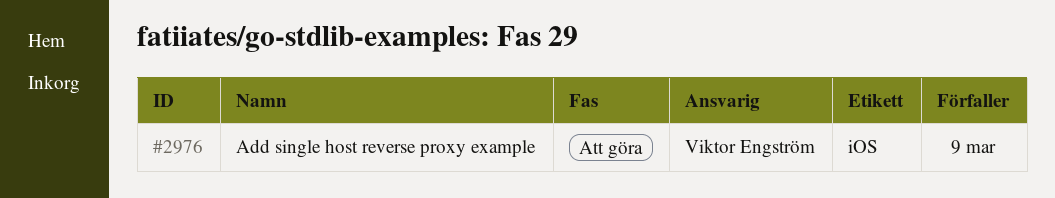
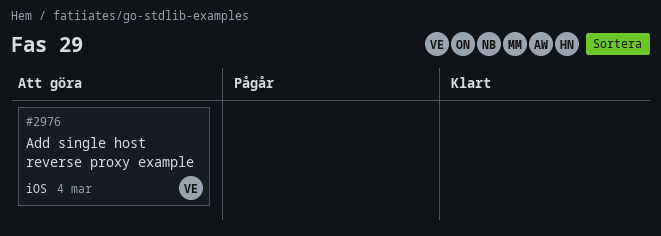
#2976, due: Mar 9 -> Mar 4

